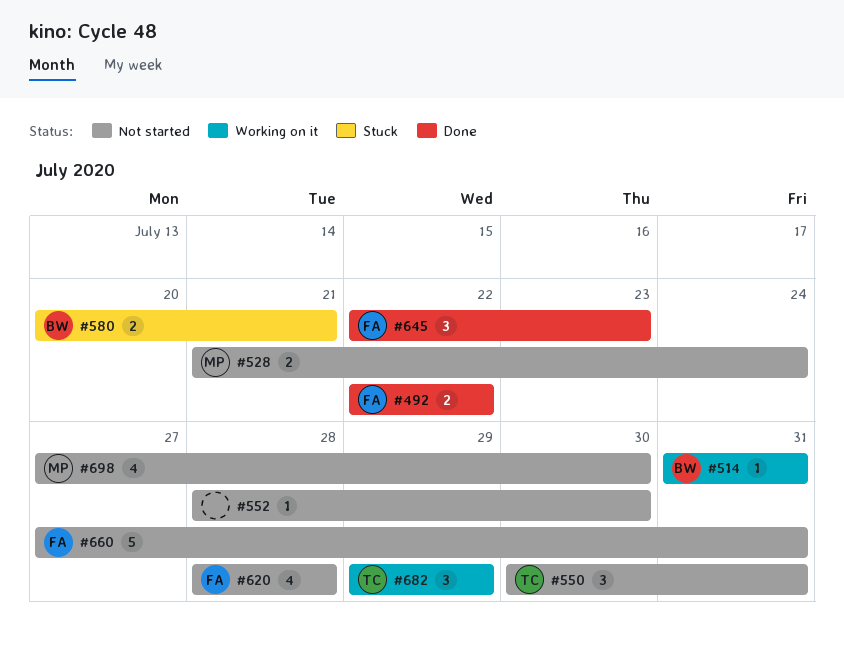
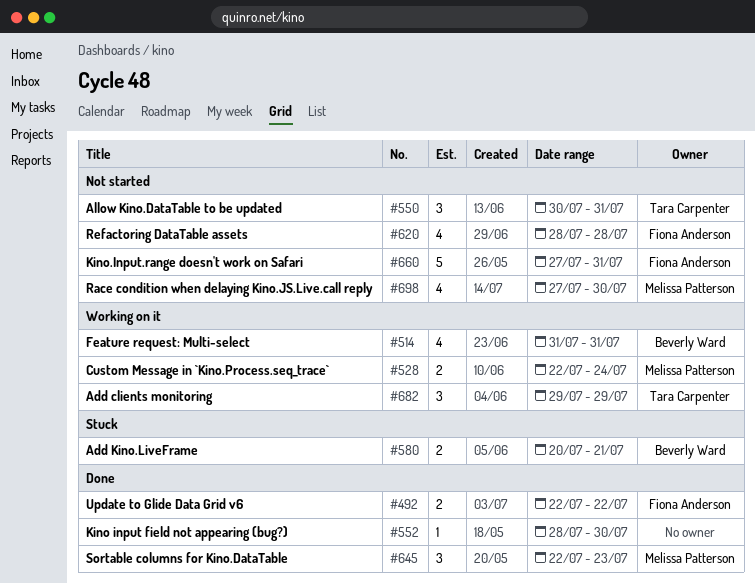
#514, estimate: 1 -> 4
#528, status: Not started -> Working on it
#528, start: Jul 21 -> Jul 22
#552, status: Not started -> Done
#645, owner: Fiona Anderson -> Melissa Patterson

